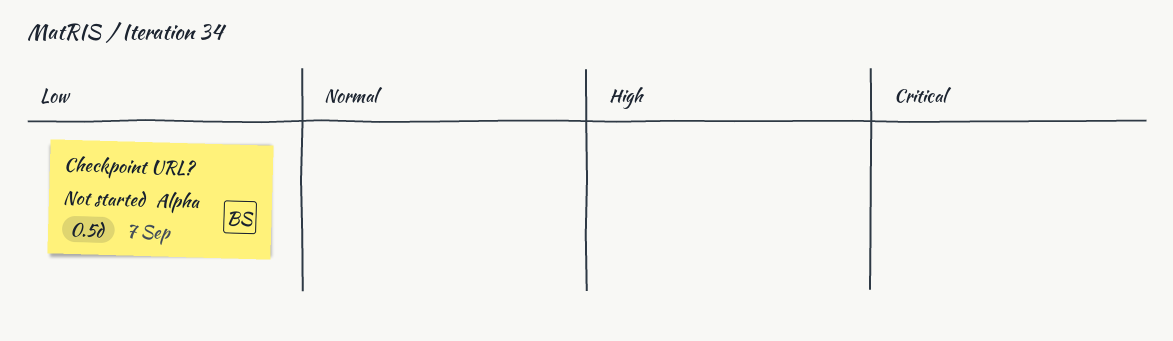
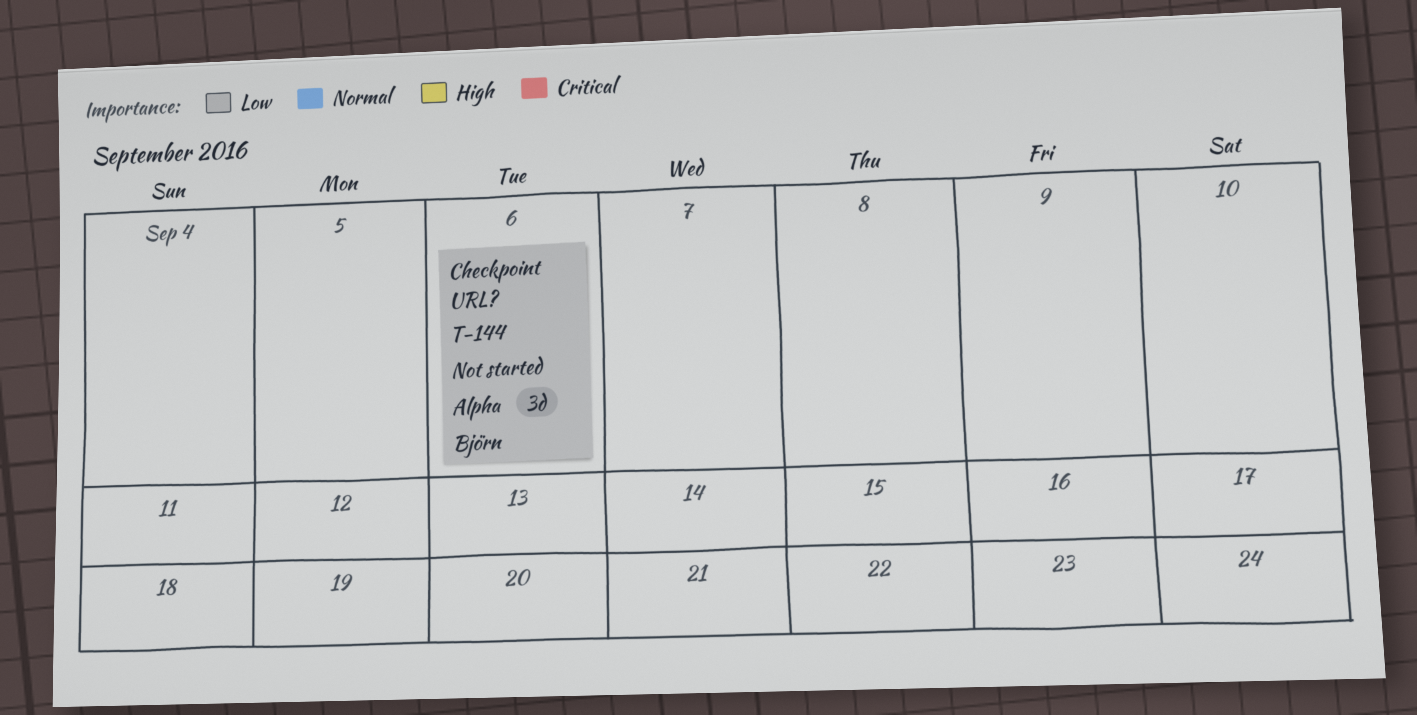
Checkpoint URL?, estimate: 0.5d -> 3d
Checkpoint URL?, due: Sep 7 -> Sep 6

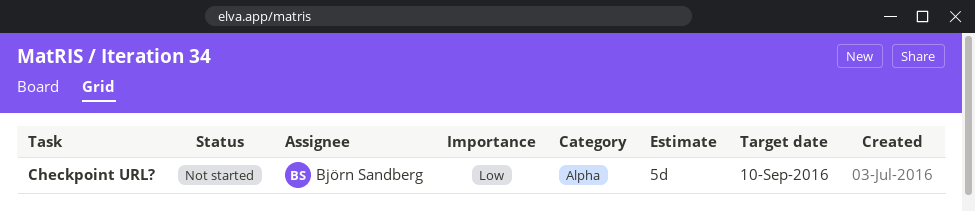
Checkpoint URL?, estimate: 3d -> 5d
Checkpoint URL?, due: Sep 6 -> Sep 10

